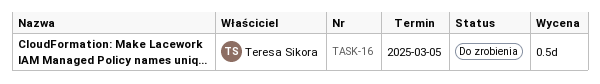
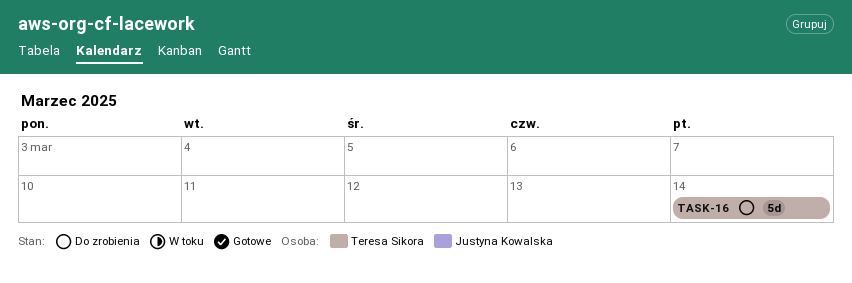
TASK-16, estimate: 0.5d -> 5d
TASK-16, due: Mar 5 -> Mar 14

